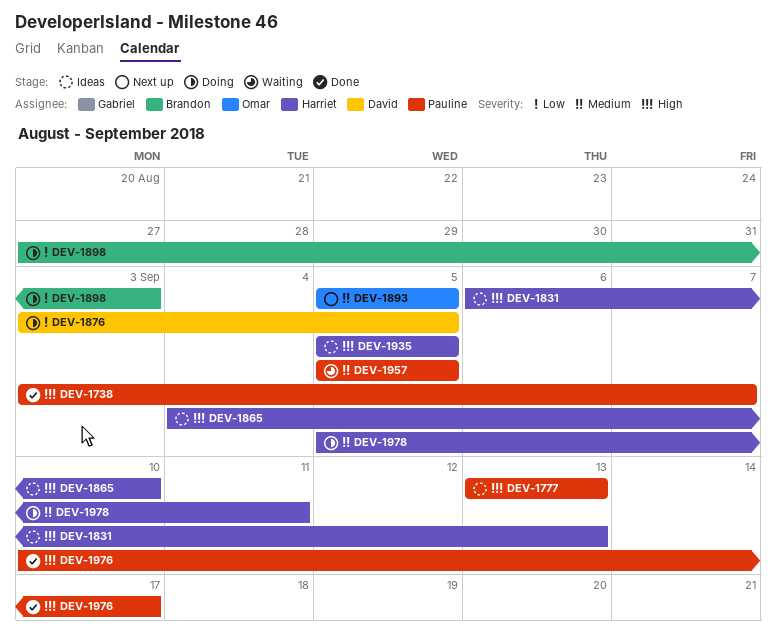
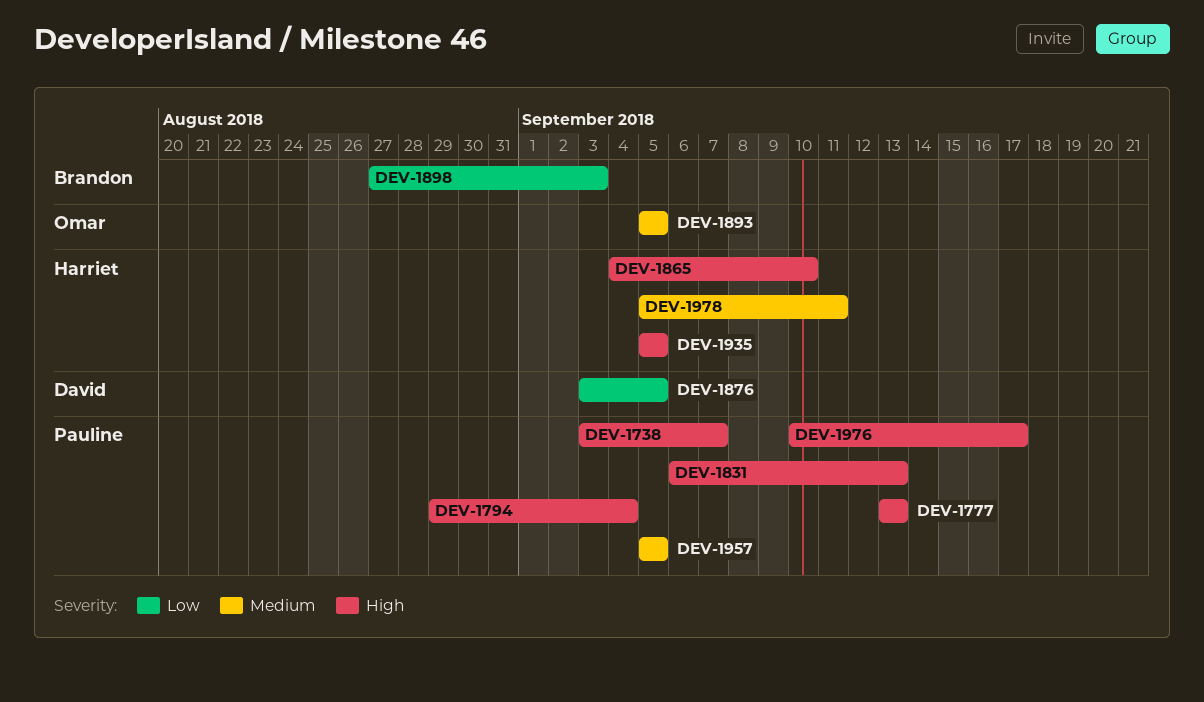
DEV-1794: none -> present
DEV-1831, owner: Harriet -> Pauline

